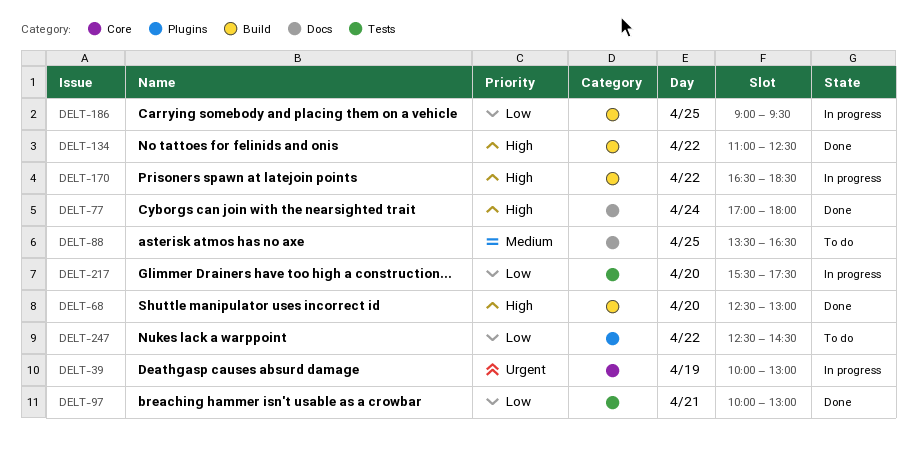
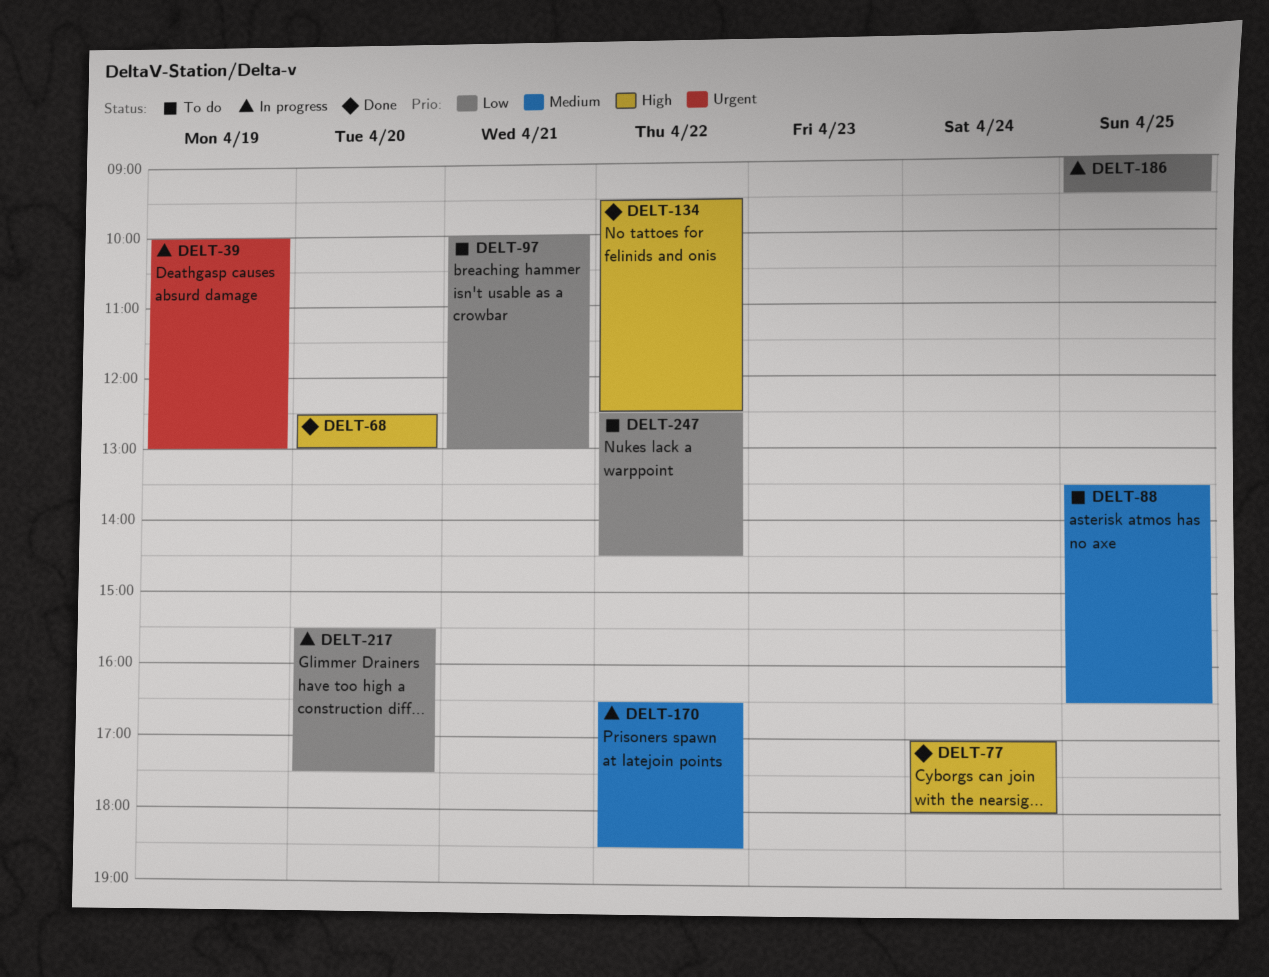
DELT-97, status: Done -> To do
DELT-134, begins: 11:00 -> 09:30
DELT-170, priority: High -> Medium

